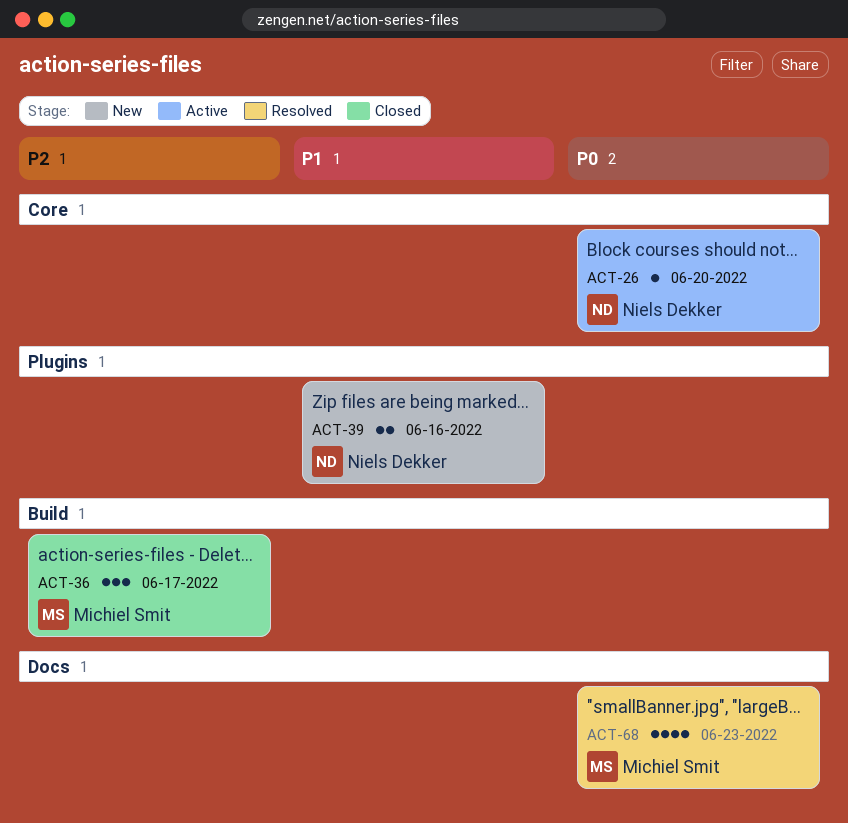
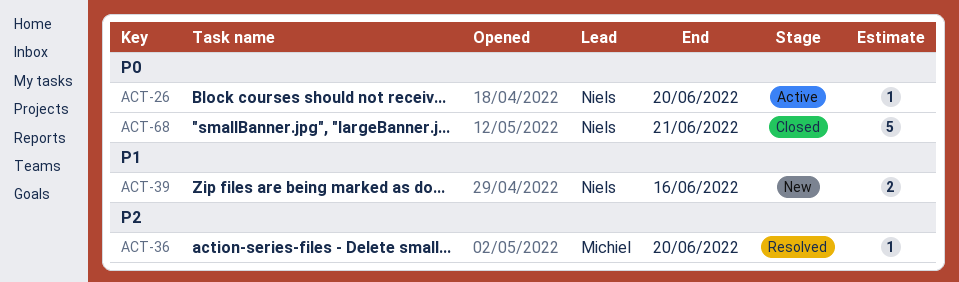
ACT-36, status: Closed -> Resolved
ACT-36, estimate: 3 -> 1
ACT-36, due: Jun 17 -> Jun 20
ACT-68, status: Resolved -> Closed
ACT-68, owner: Michiel Smit -> Niels Dekker
ACT-68, estimate: 4 -> 5
ACT-68, due: Jun 23 -> Jun 21

